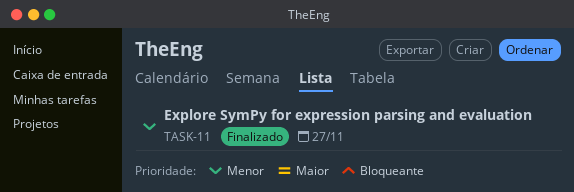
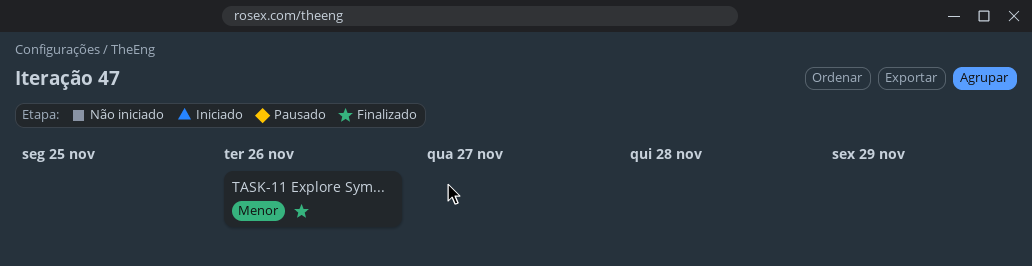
TASK-11, due: Nov 27 -> Nov 26

